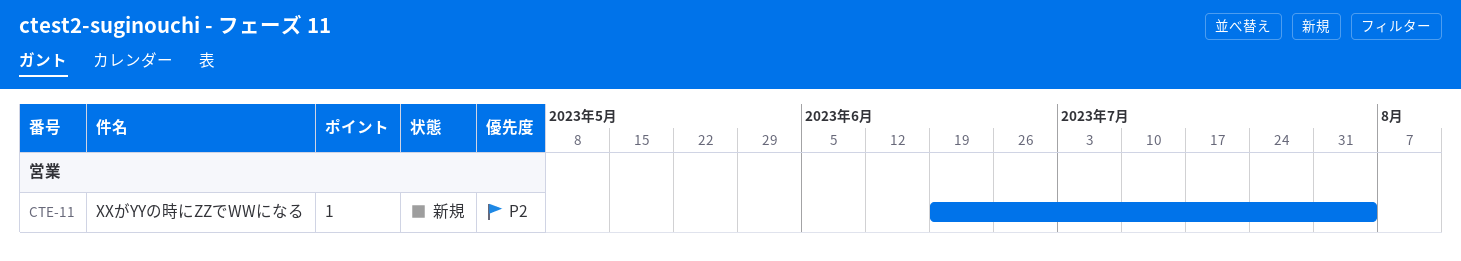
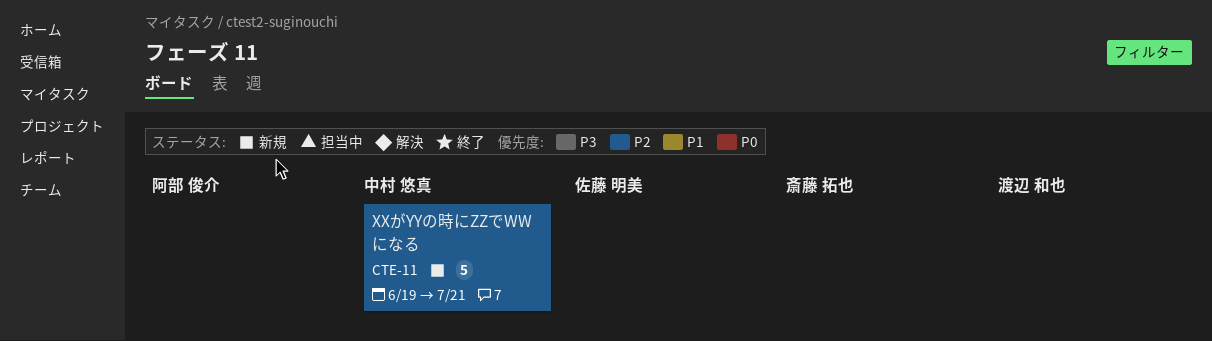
CTE-11, estimate: 1 -> 5
CTE-11, due: Aug 4 -> Jul 21

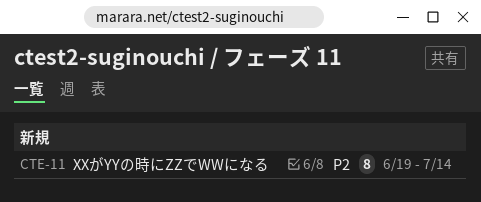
CTE-11, estimate: 5 -> 8
CTE-11, due: Jul 21 -> Jul 14

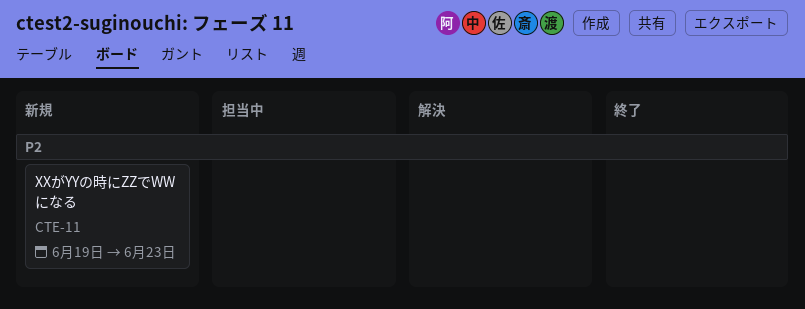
CTE-11, due: Jul 14 -> Jun 23

